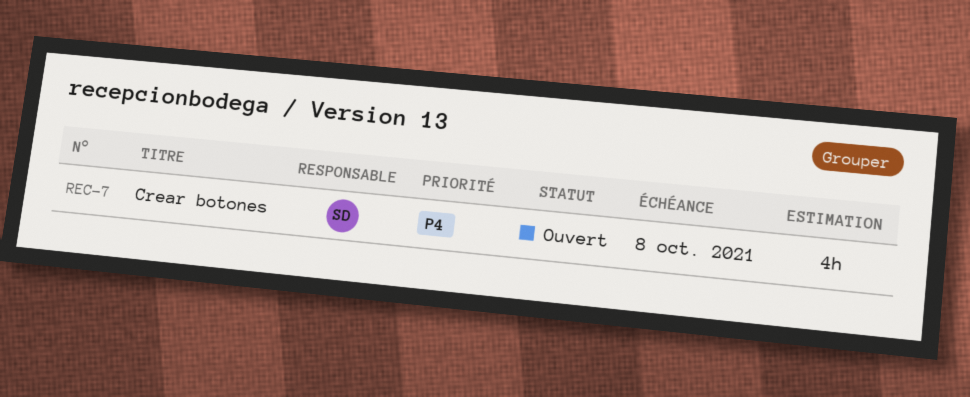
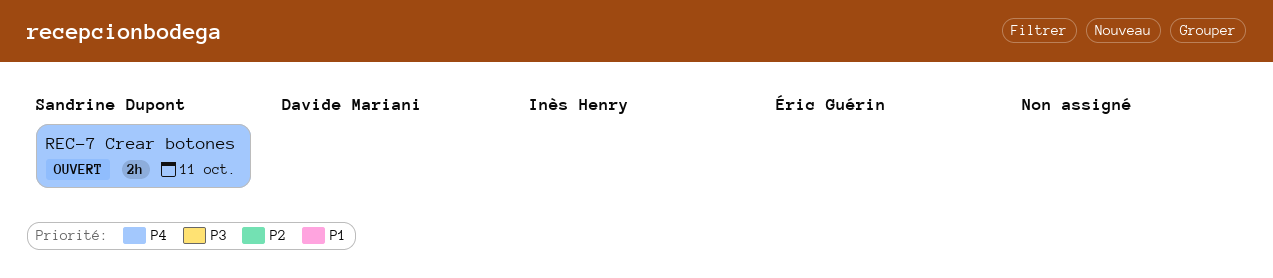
REC-7, estimate: 4h -> 2h
REC-7, due: Oct 8 -> Oct 11

